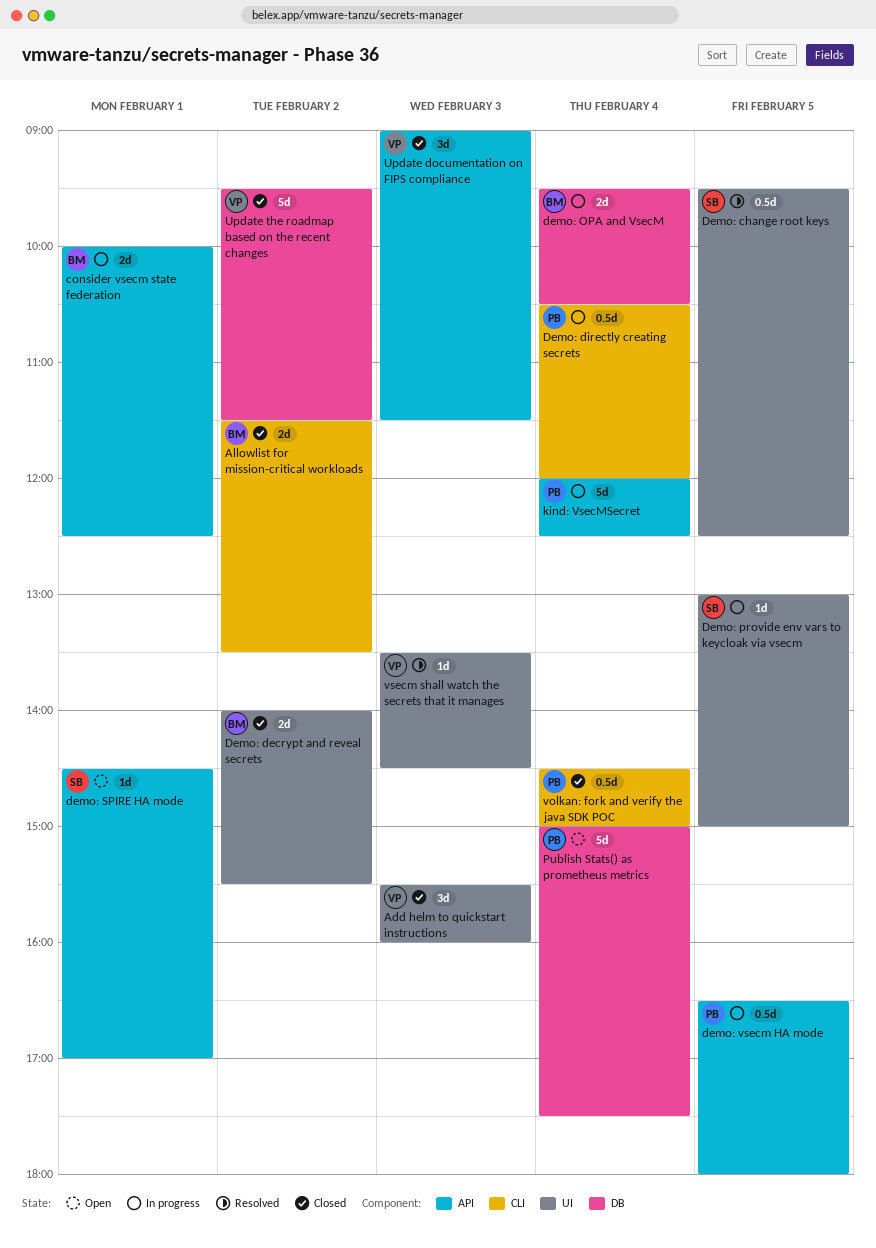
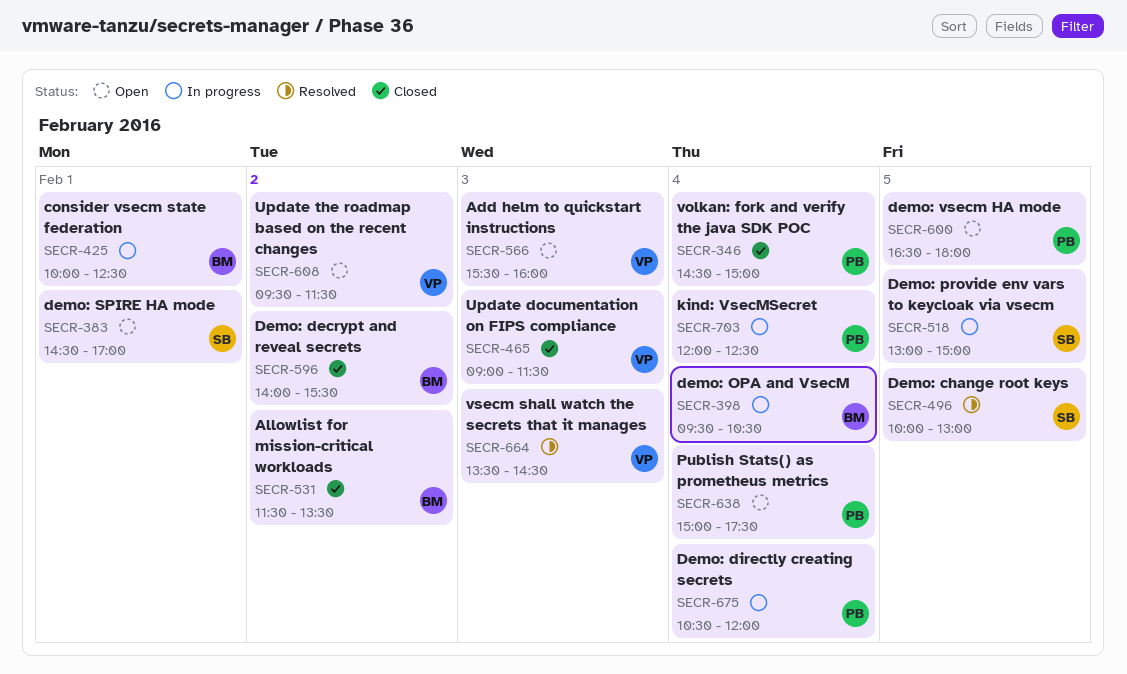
Add helm to quickstart instructions, status: Closed -> Open
Demo: change root keys, begins: 09:30 -> 10:00
Demo: change root keys, ends: 12:30 -> 13:00
demo: vsecm HA mode, status: In progress -> Open
Update the roadmap based on the recent changes, status: Closed -> Open

